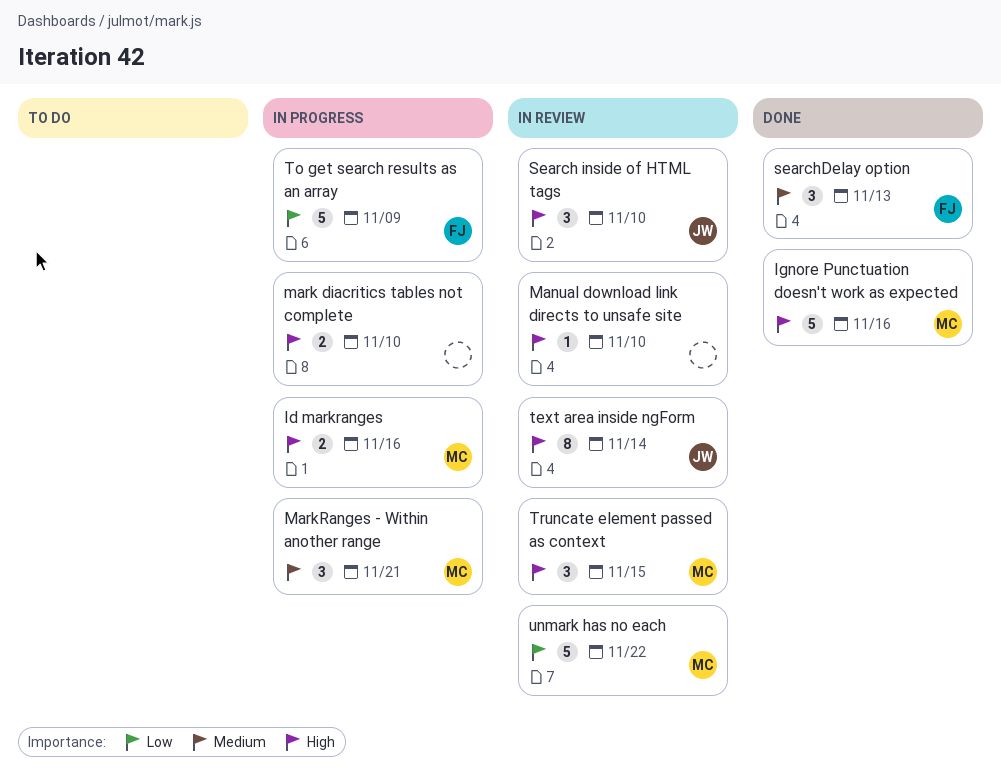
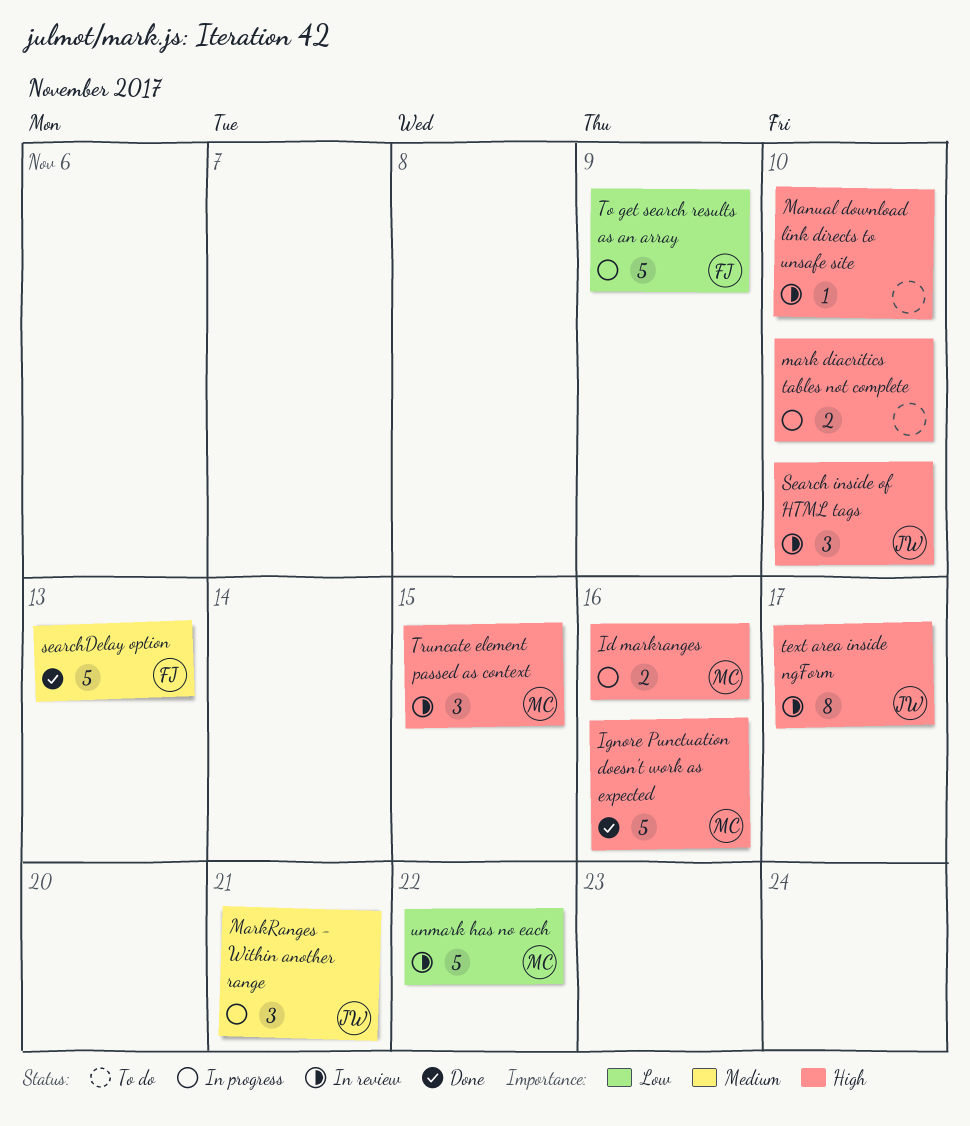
MarkRanges - Within another range, owner: MC -> JW
searchDelay option, estimate: 3 -> 5
text area inside ngForm, due: Nov 14 -> Nov 17

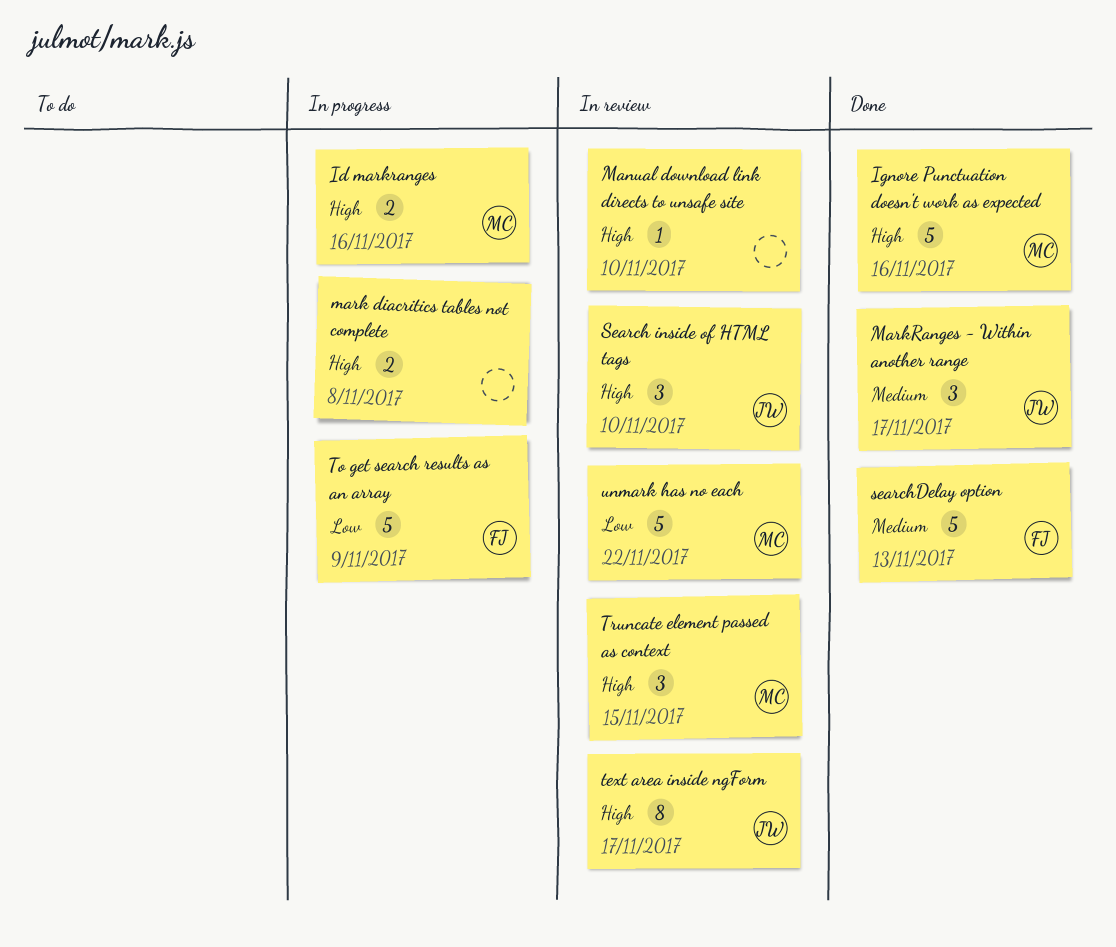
mark diacritics tables not complete, due: Nov 10 -> Nov 8
MarkRanges - Within another range, status: In progress -> Done
MarkRanges - Within another range, due: Nov 21 -> Nov 17

